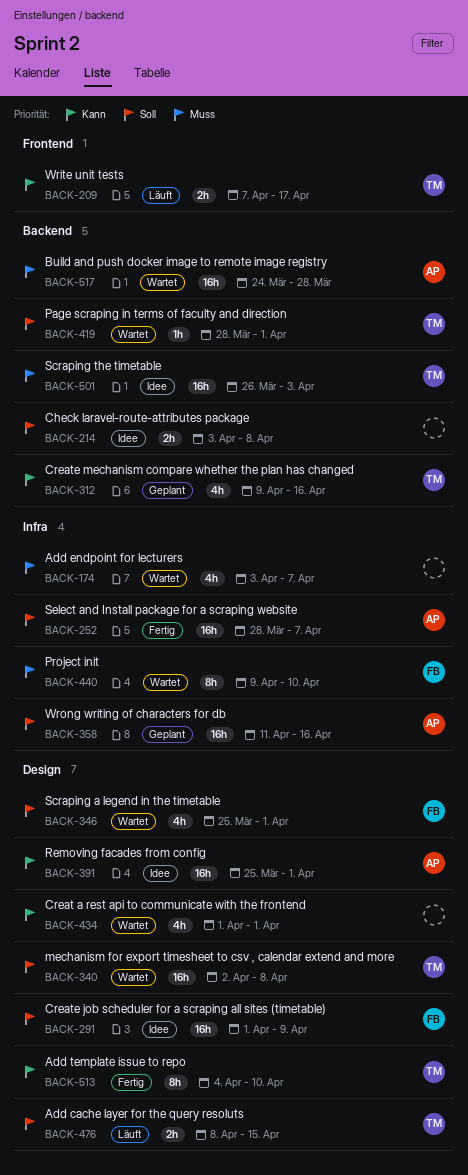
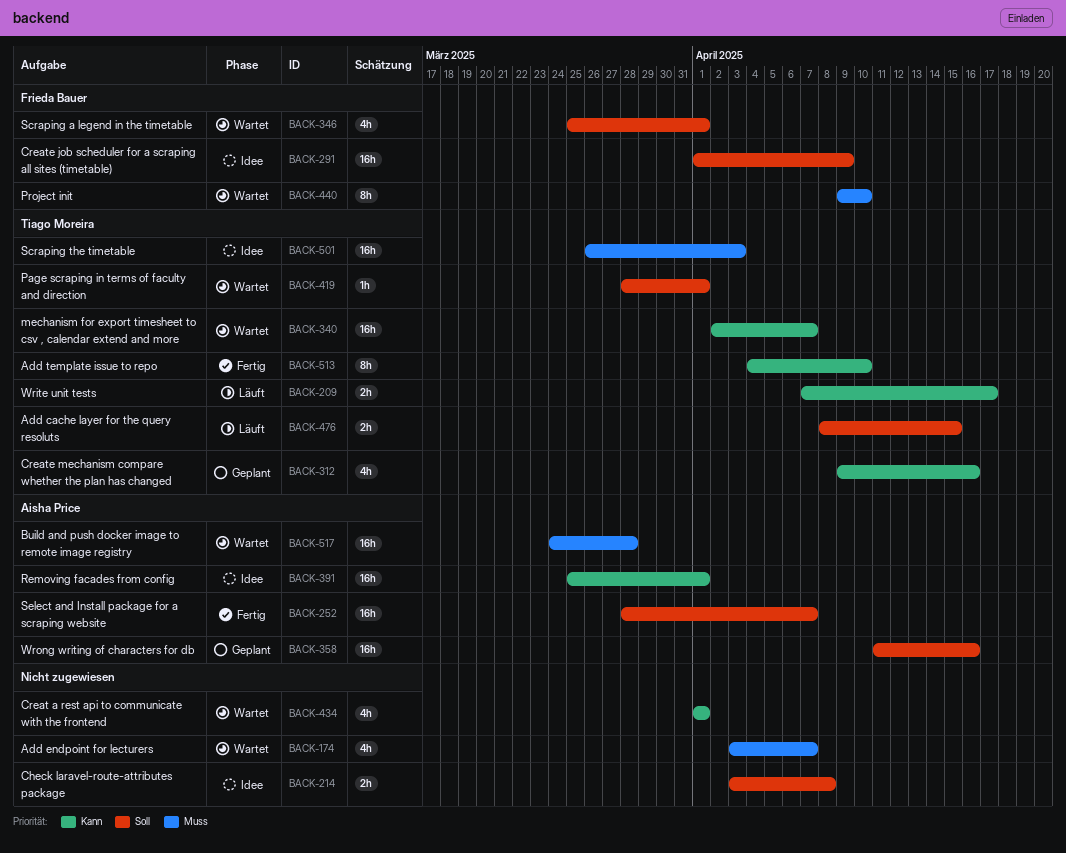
BACK-340, priority: Soll -> Kann
BACK-340, due: Apr 8 -> Apr 7

